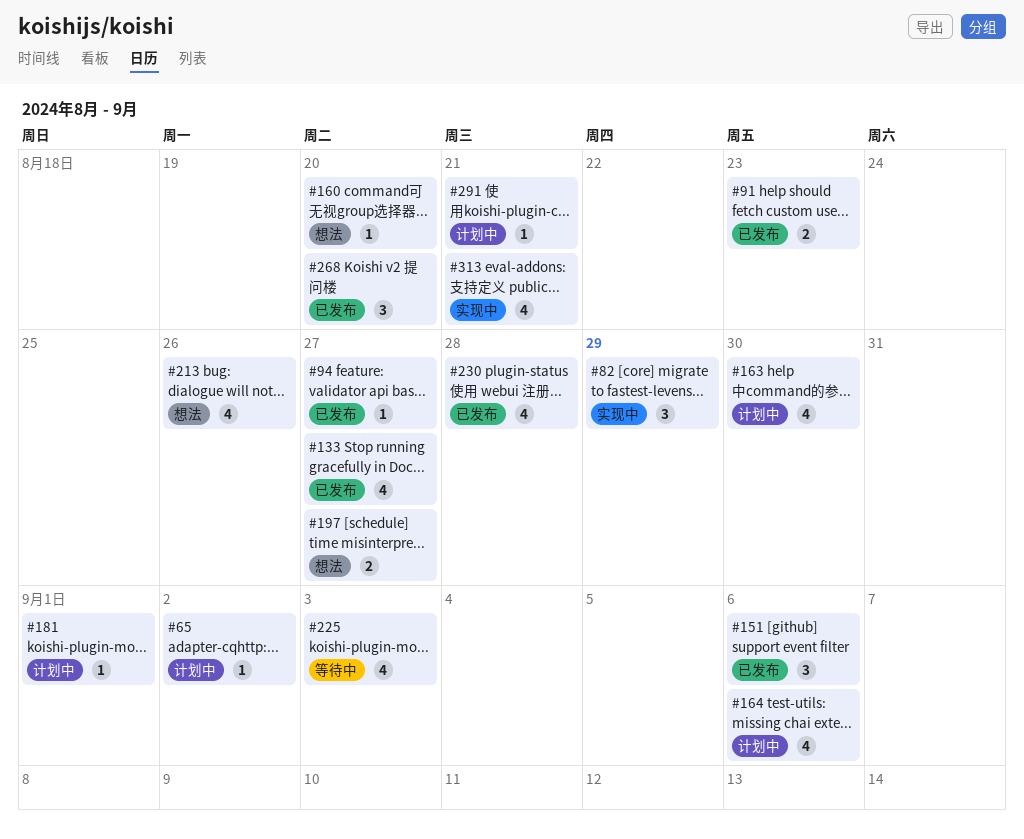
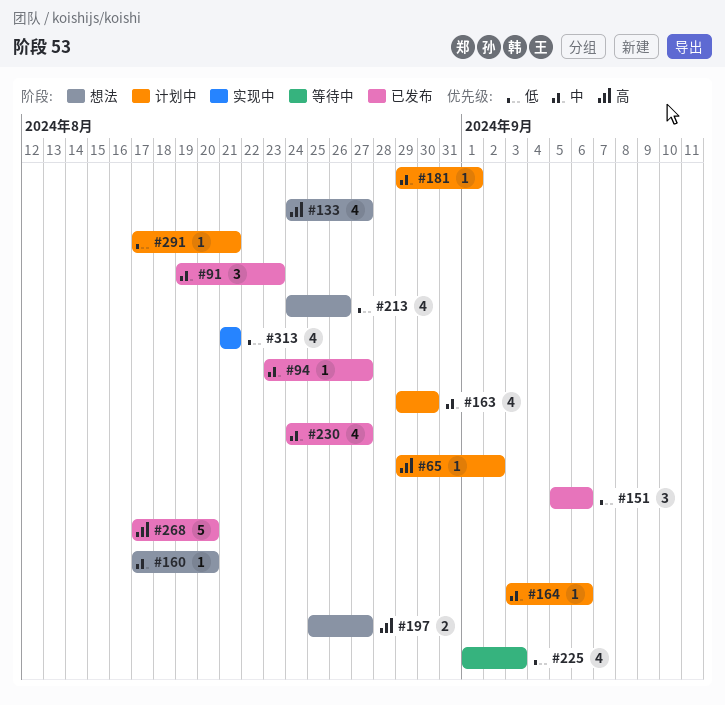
#82: present -> none
#91, estimate: 2 -> 3
#133, status: 已发布 -> 想法
#164, estimate: 4 -> 1
#230, due: Aug 28 -> Aug 27
#268, estimate: 3 -> 5

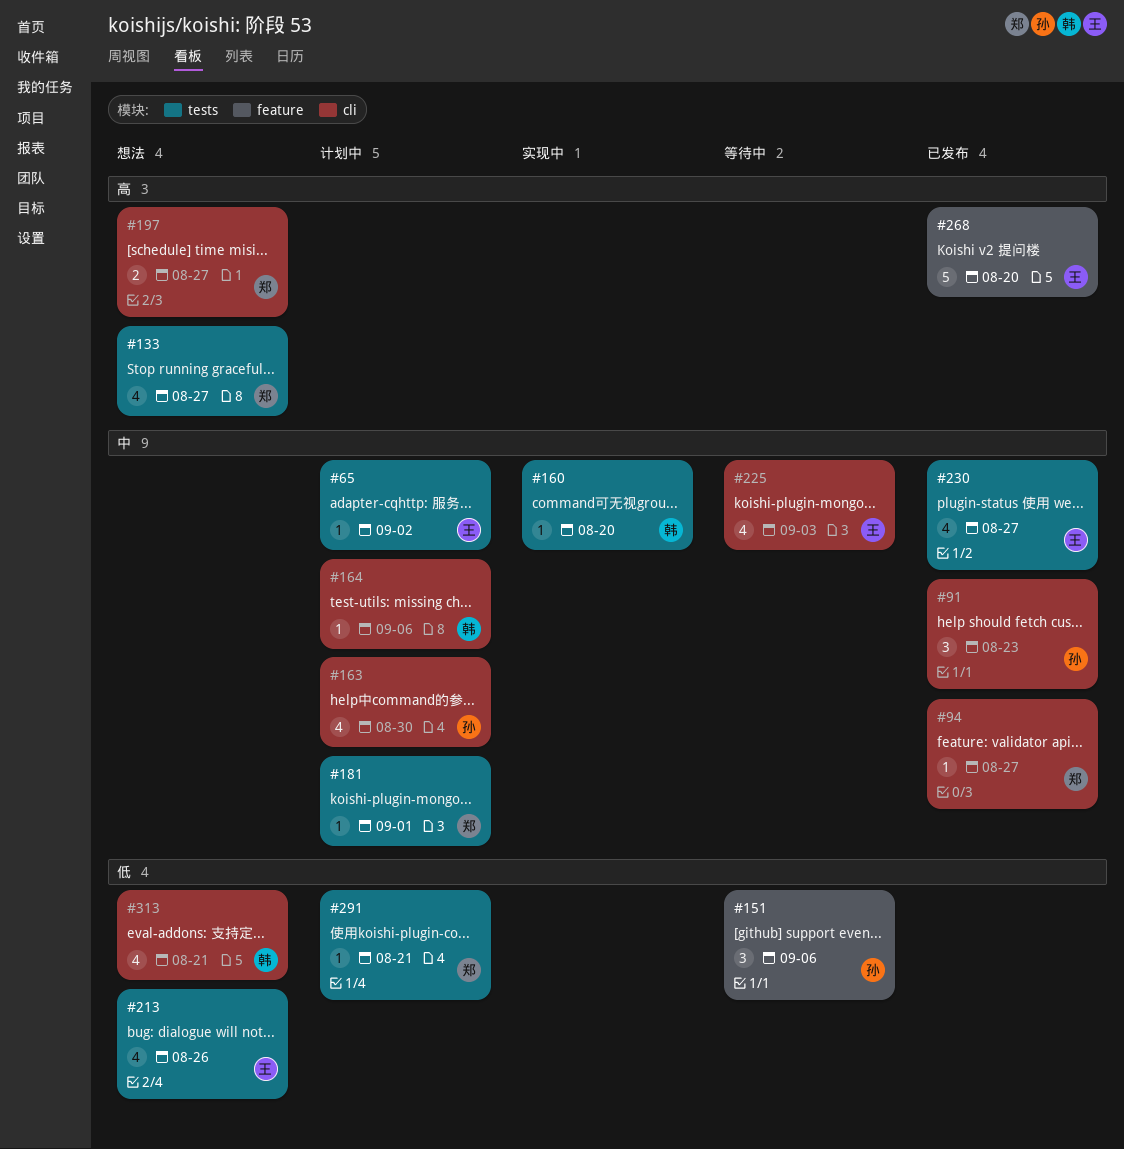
#65, priority: 高 -> 中
#151, status: 已发布 -> 等待中
#160, status: 想法 -> 实现中
#225, priority: 低 -> 中
#313, status: 实现中 -> 想法

